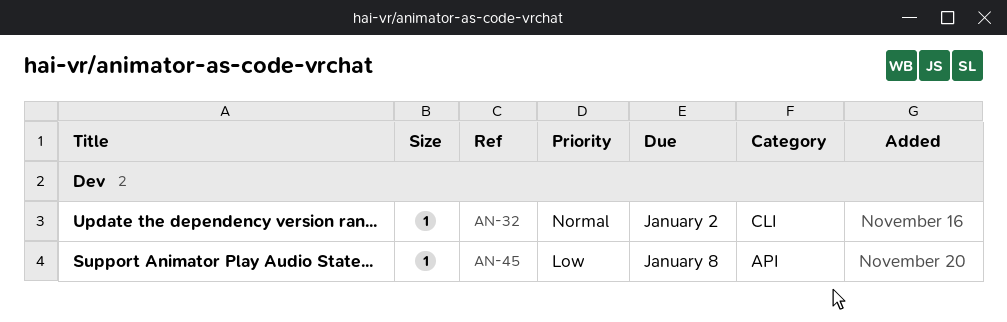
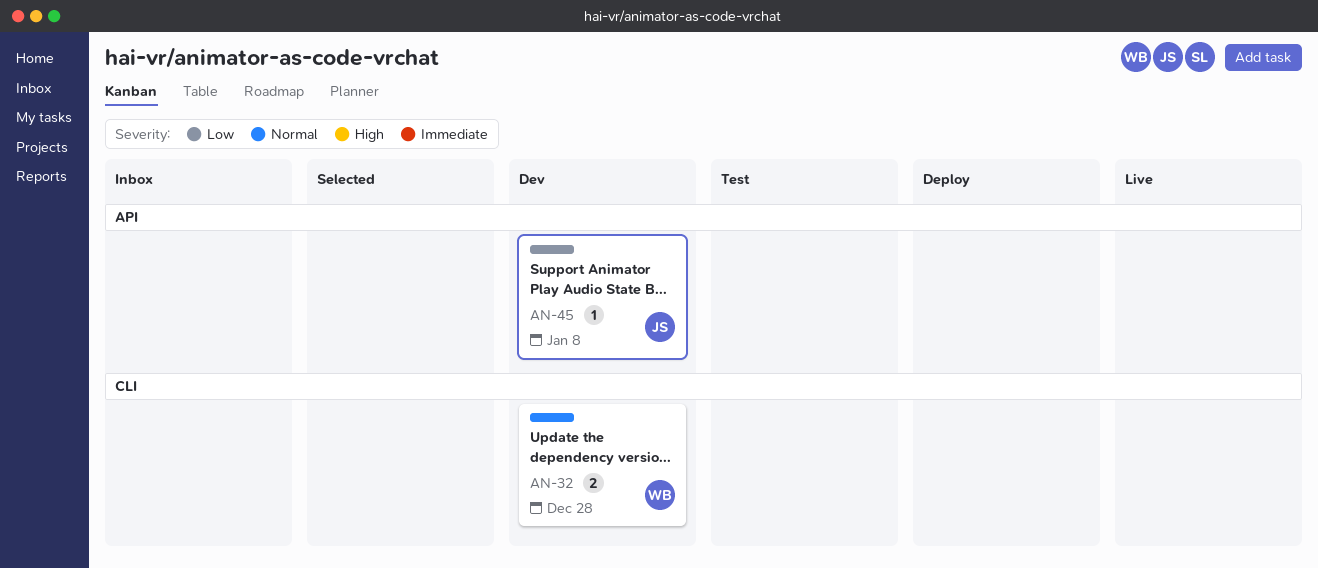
AN-32, estimate: 1 -> 2
AN-32, due: Jan 2 -> Dec 28

